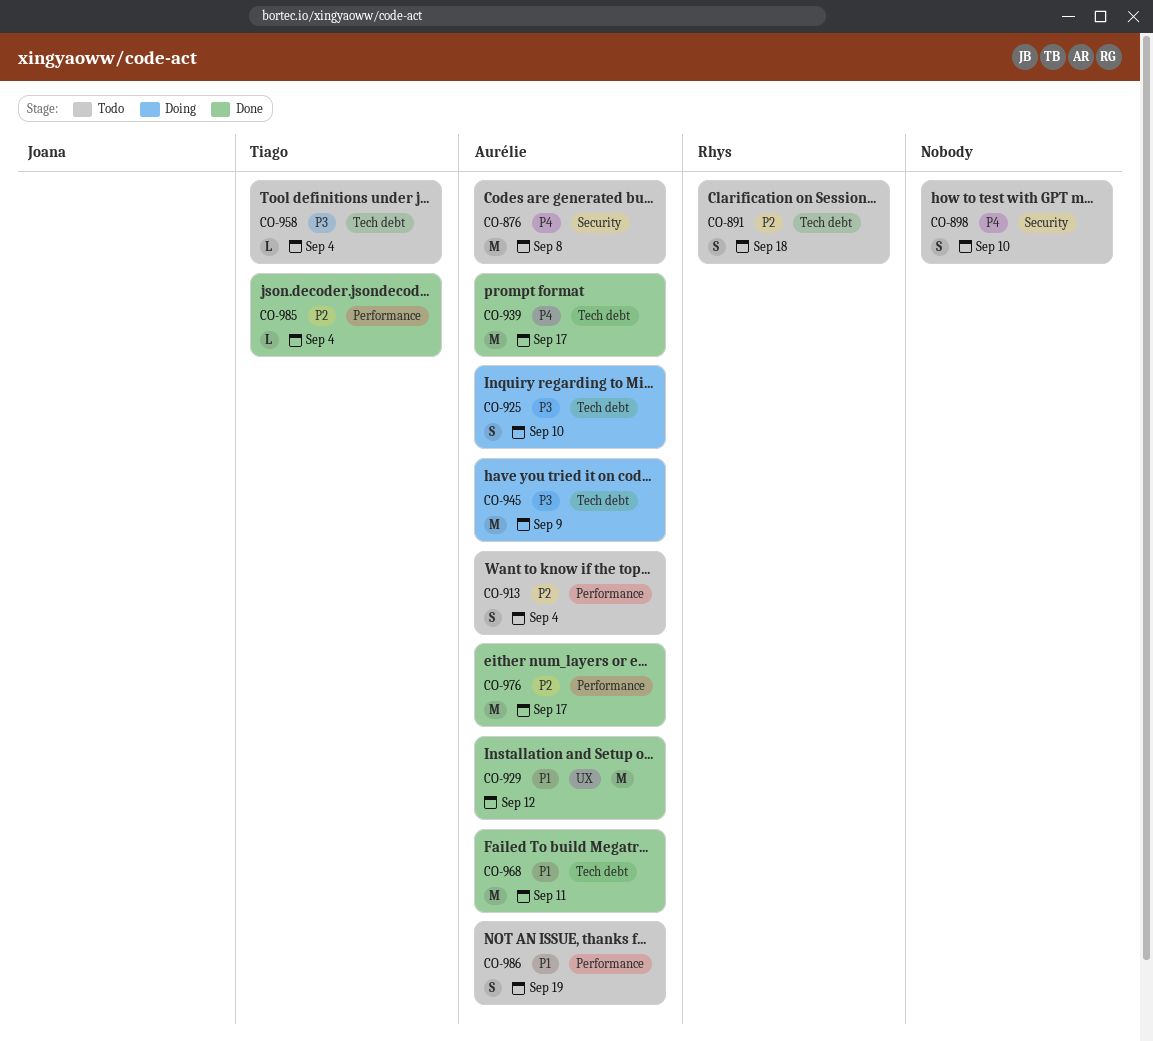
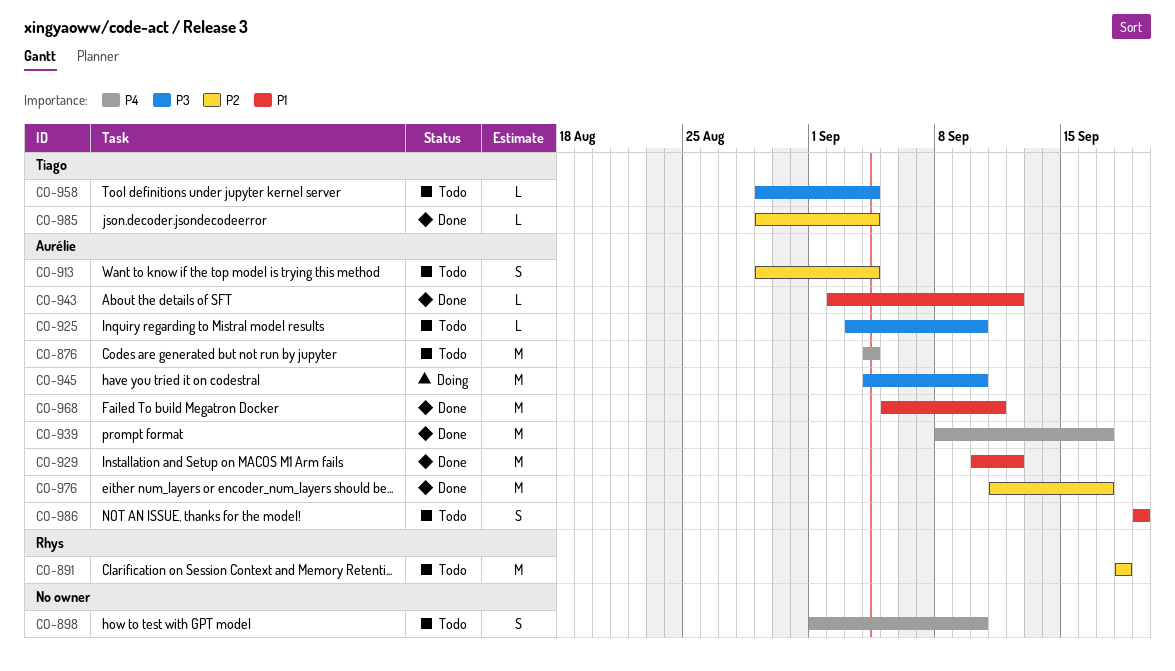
CO-876, due: Sep 8 -> Sep 4
CO-891, estimate: S -> M
CO-925, status: Doing -> Todo
CO-925, estimate: S -> L
CO-943: none -> present
CO-945, due: Sep 9 -> Sep 10

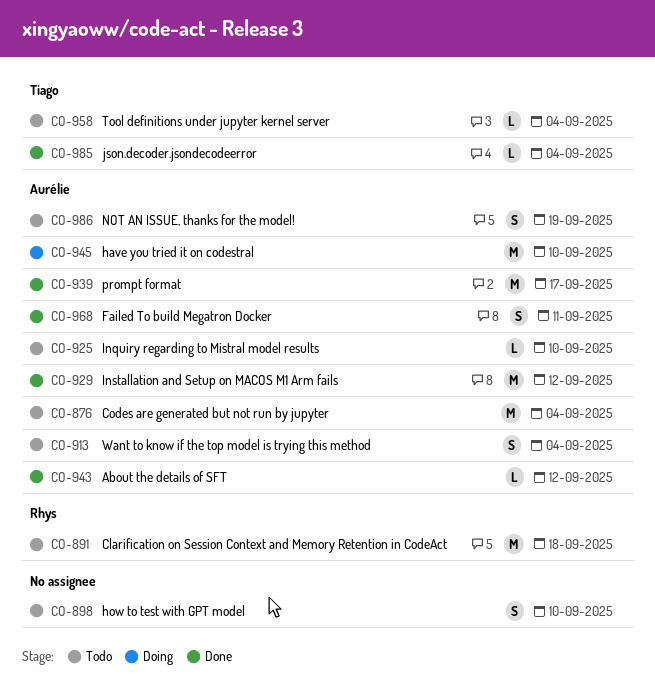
CO-968, estimate: M -> S
CO-976: present -> none

